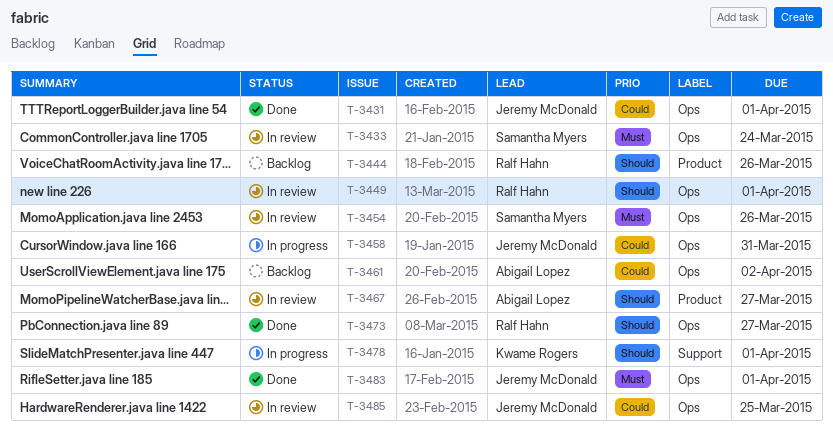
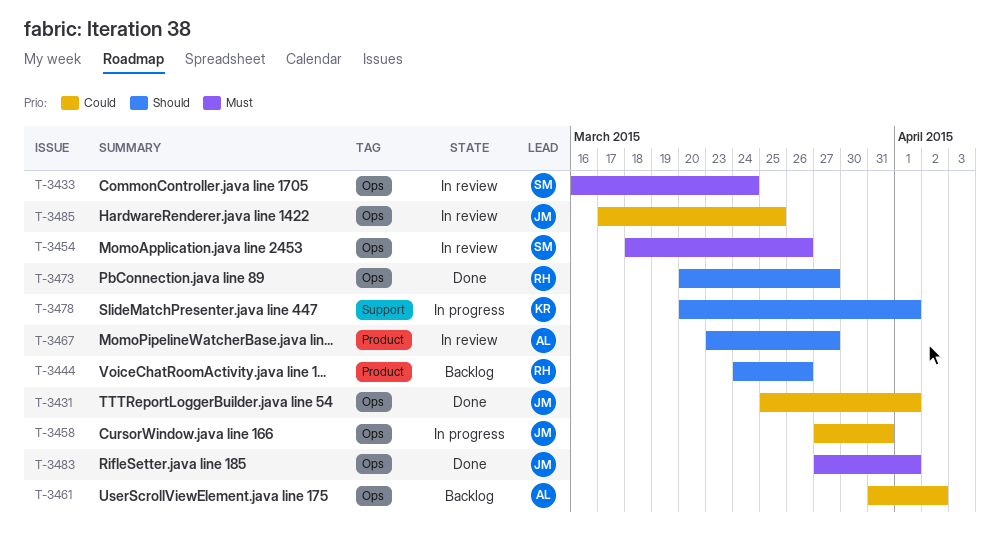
T-3449: present -> none

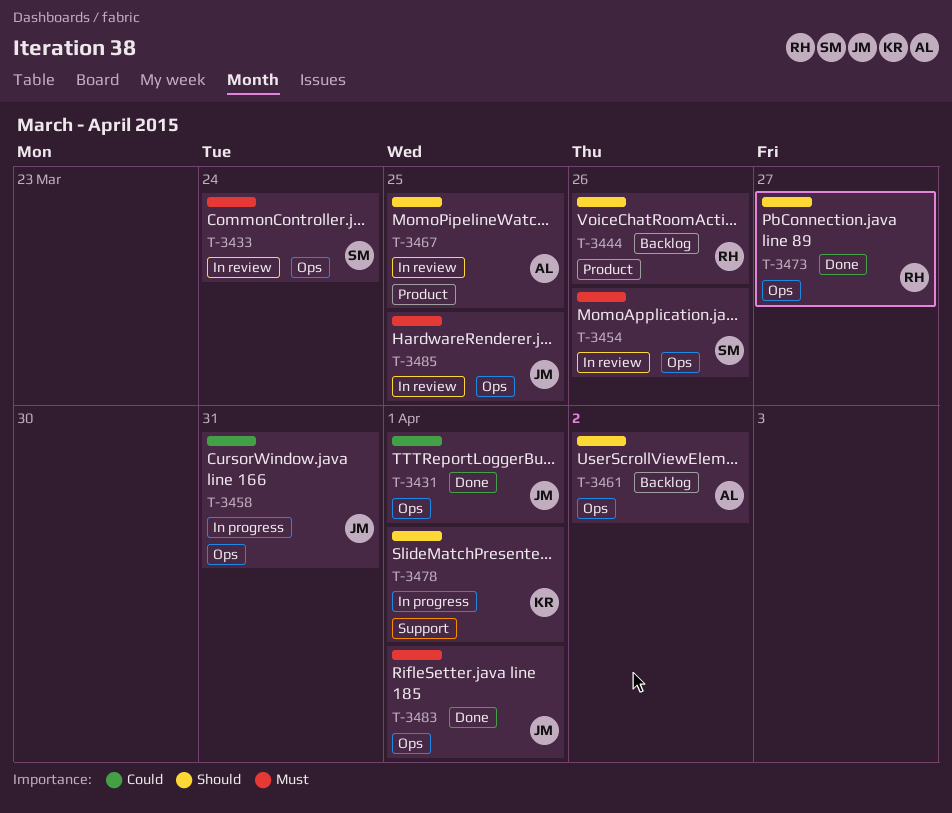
T-3461, priority: Could -> Should
T-3467, due: Mar 27 -> Mar 25
T-3485, priority: Could -> Must

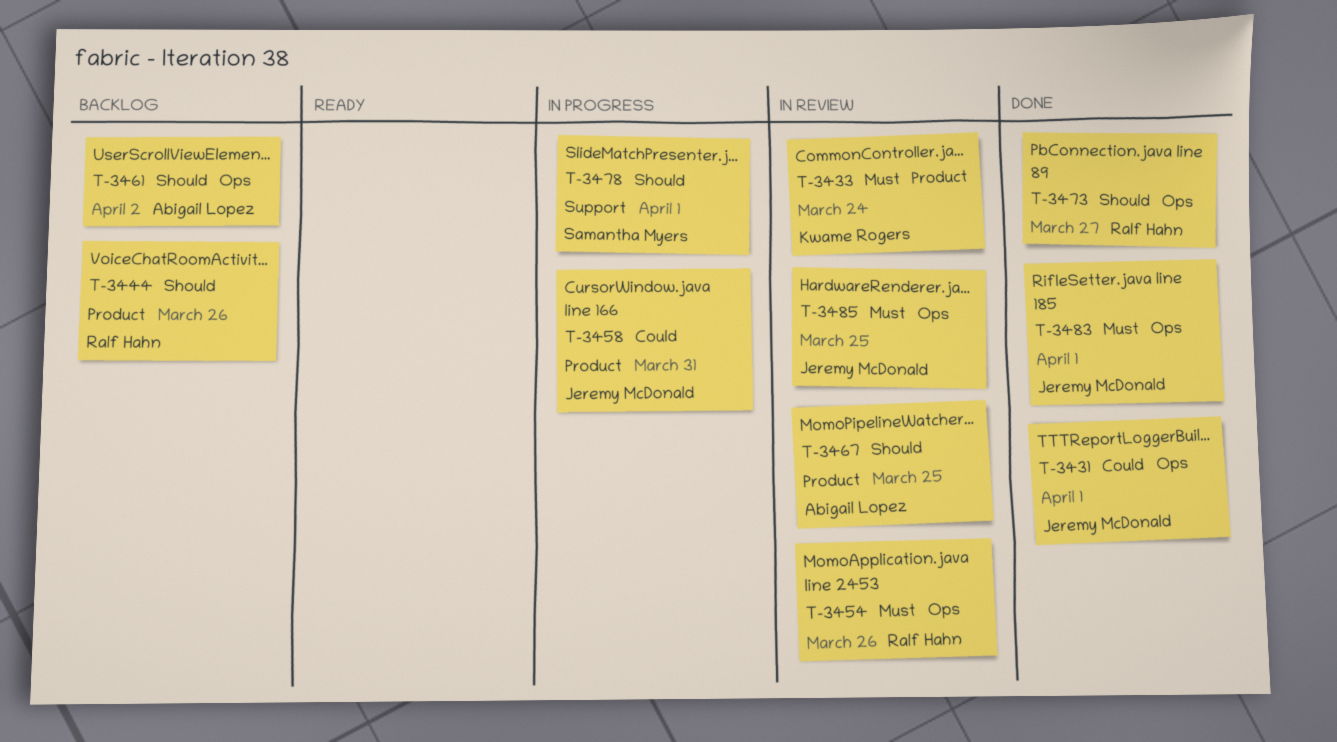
T-3433, owner: Samantha Myers -> Kwame Rogers
T-3433, label: Ops -> Product
T-3454, owner: Samantha Myers -> Ralf Hahn
T-3458, label: Ops -> Product
T-3478, owner: Kwame Rogers -> Samantha Myers

